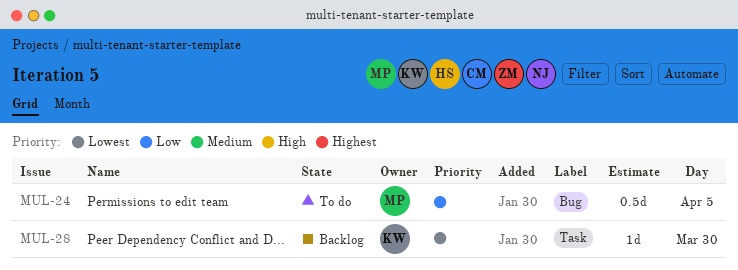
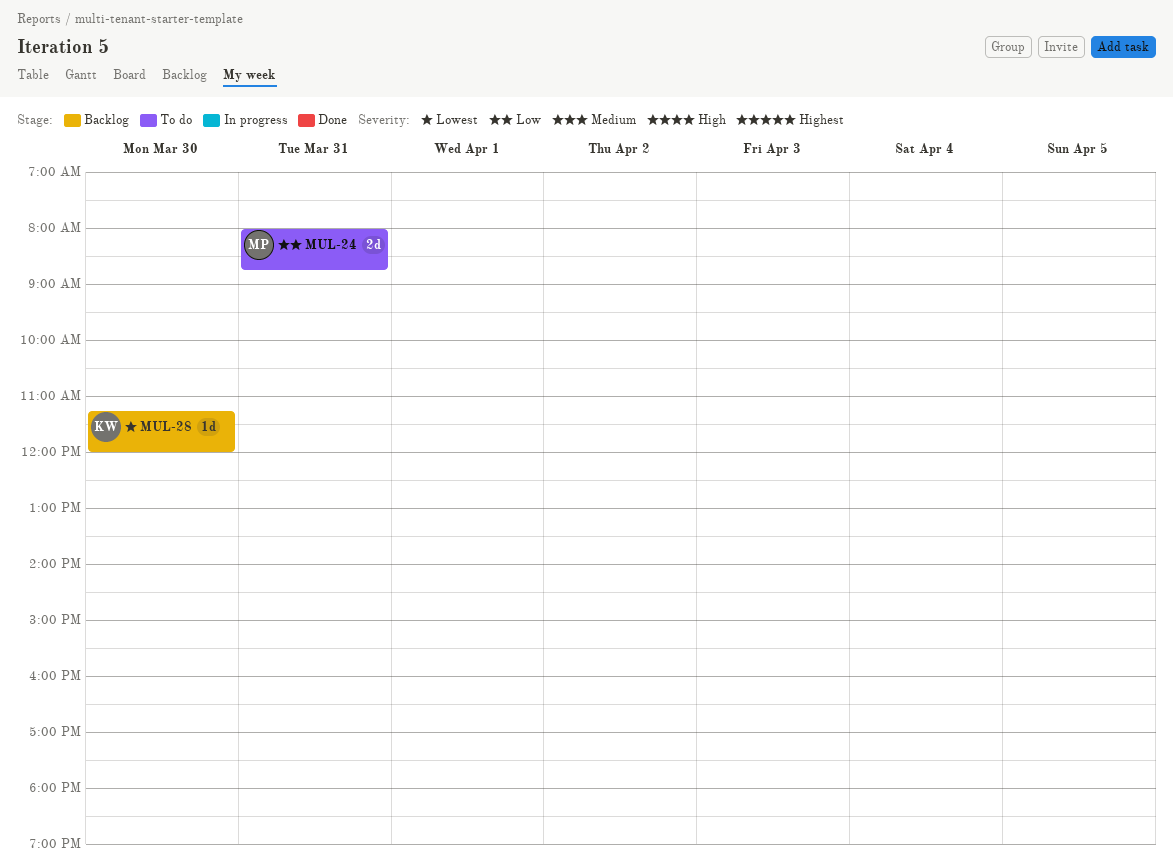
MUL-24, estimate: 0.5d -> 2d
MUL-24, day: Apr 5 -> Mar 31

